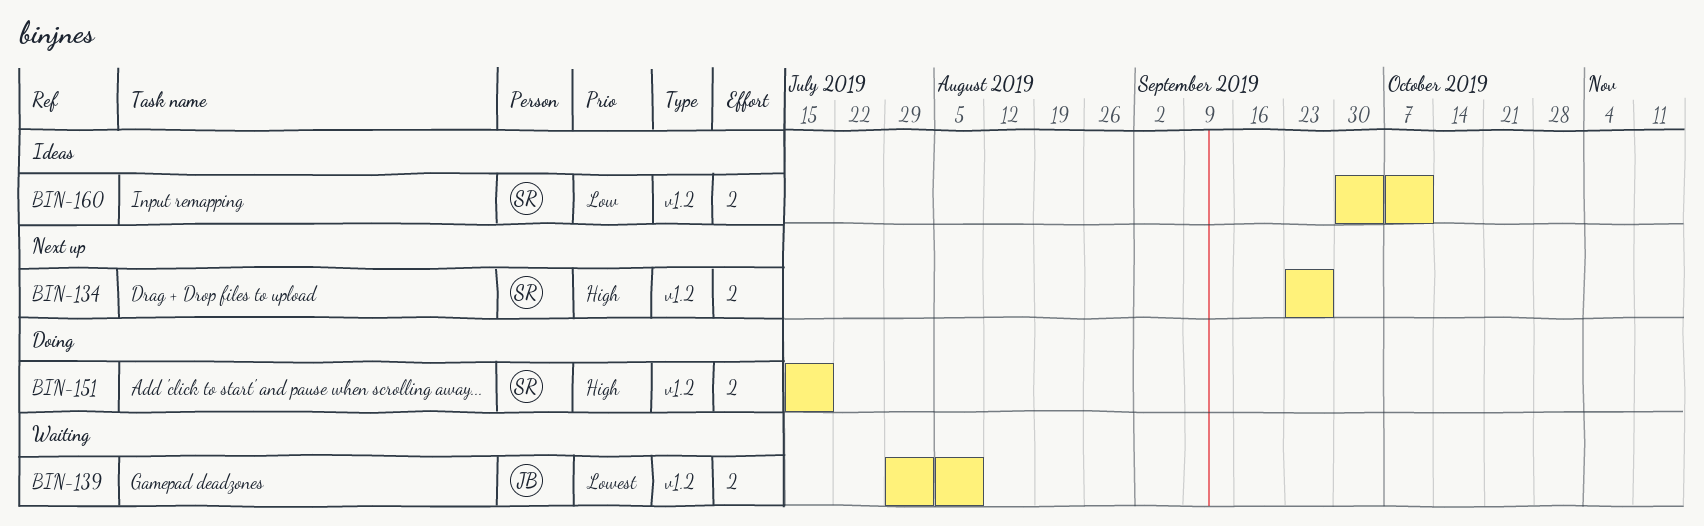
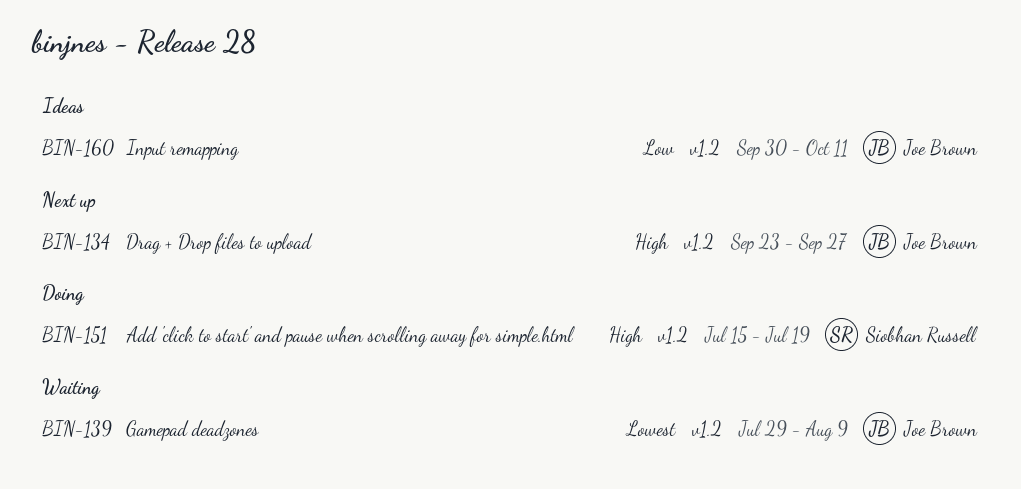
BIN-134, owner: Siobhan Russell -> Joe Brown
BIN-160, owner: Siobhan Russell -> Joe Brown

